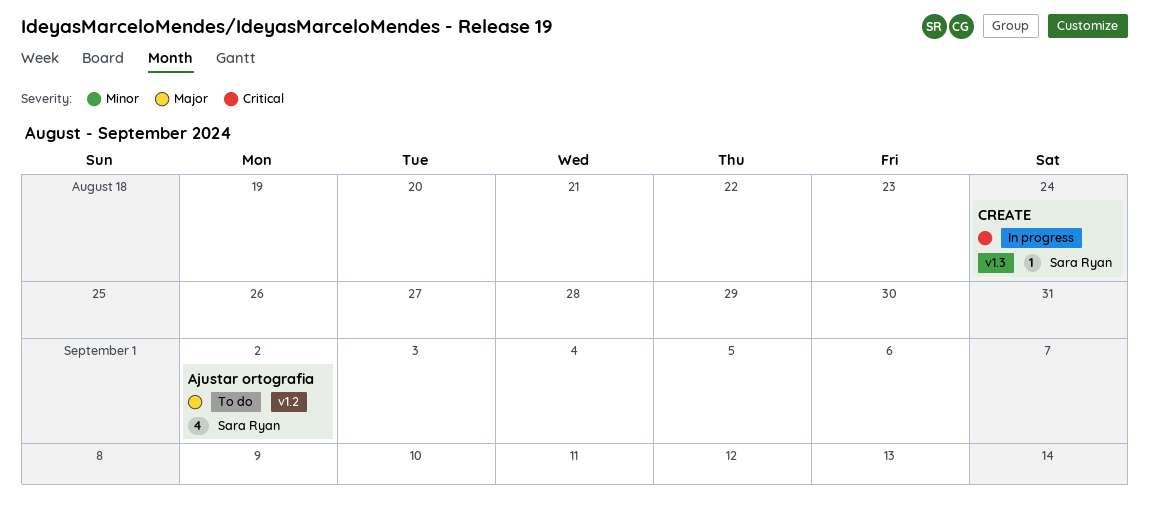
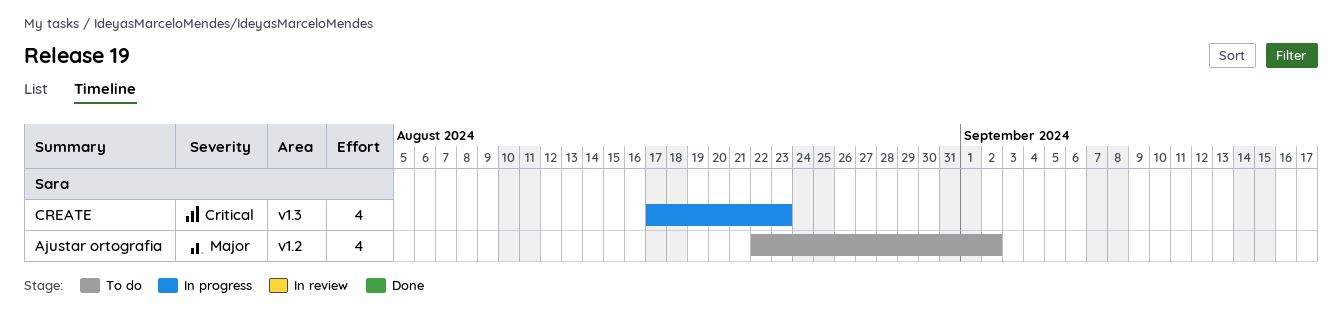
CREATE, estimate: 1 -> 4
CREATE, due: Aug 24 -> Aug 23

